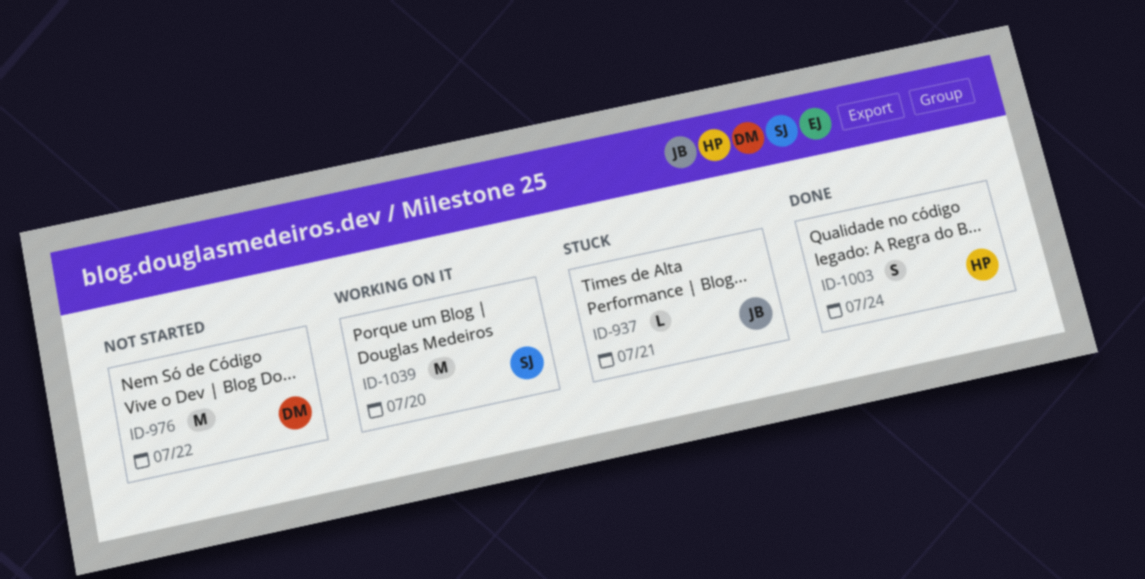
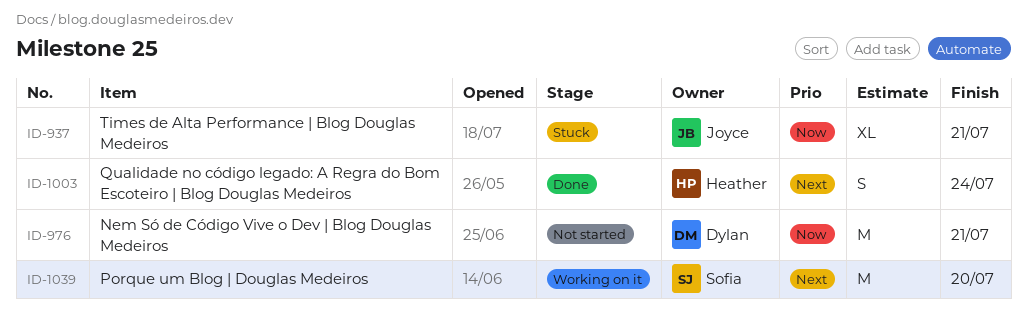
ID-937, estimate: L -> XL
ID-976, due: Jul 22 -> Jul 21

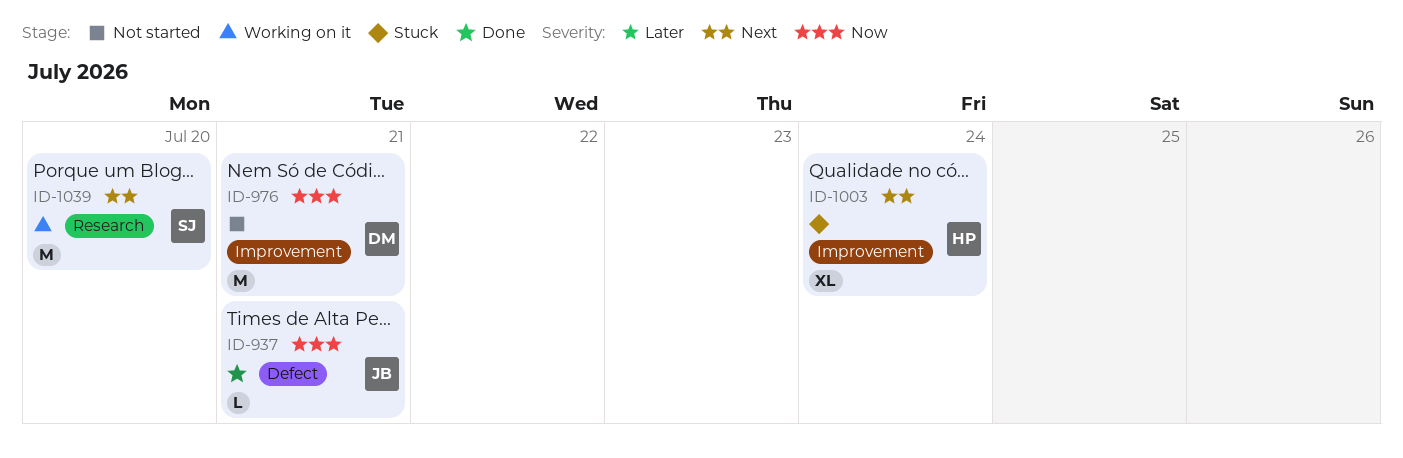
ID-937, status: Stuck -> Done
ID-937, estimate: XL -> L
ID-1003, status: Done -> Stuck
ID-1003, estimate: S -> XL

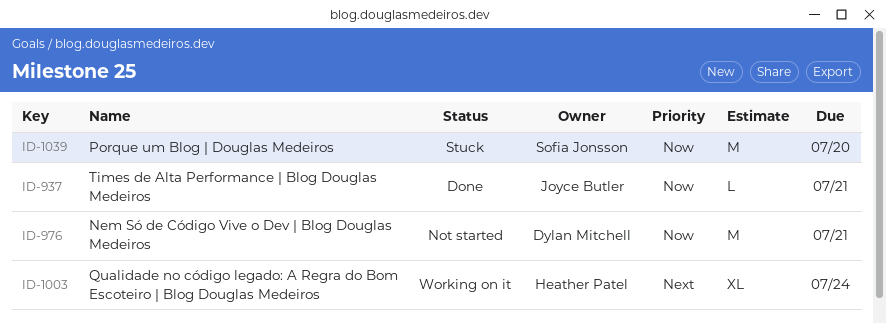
ID-1003, status: Stuck -> Working on it
ID-1039, status: Working on it -> Stuck
ID-1039, priority: Next -> Now

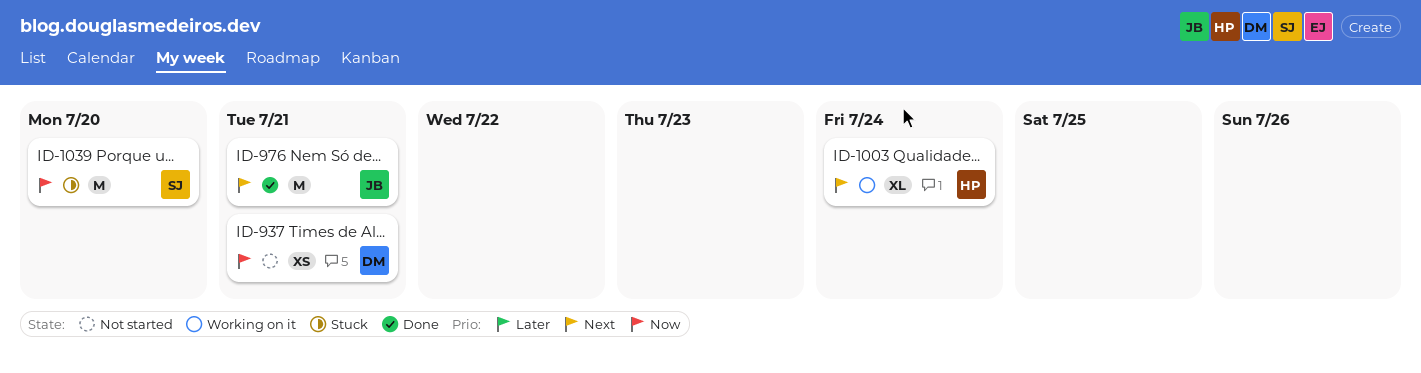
ID-937, status: Done -> Not started
ID-937, owner: Joyce Butler -> Dylan Mitchell
ID-937, estimate: L -> XS
ID-976, status: Not started -> Done
ID-976, owner: Dylan Mitchell -> Joyce Butler
ID-976, priority: Now -> Next

